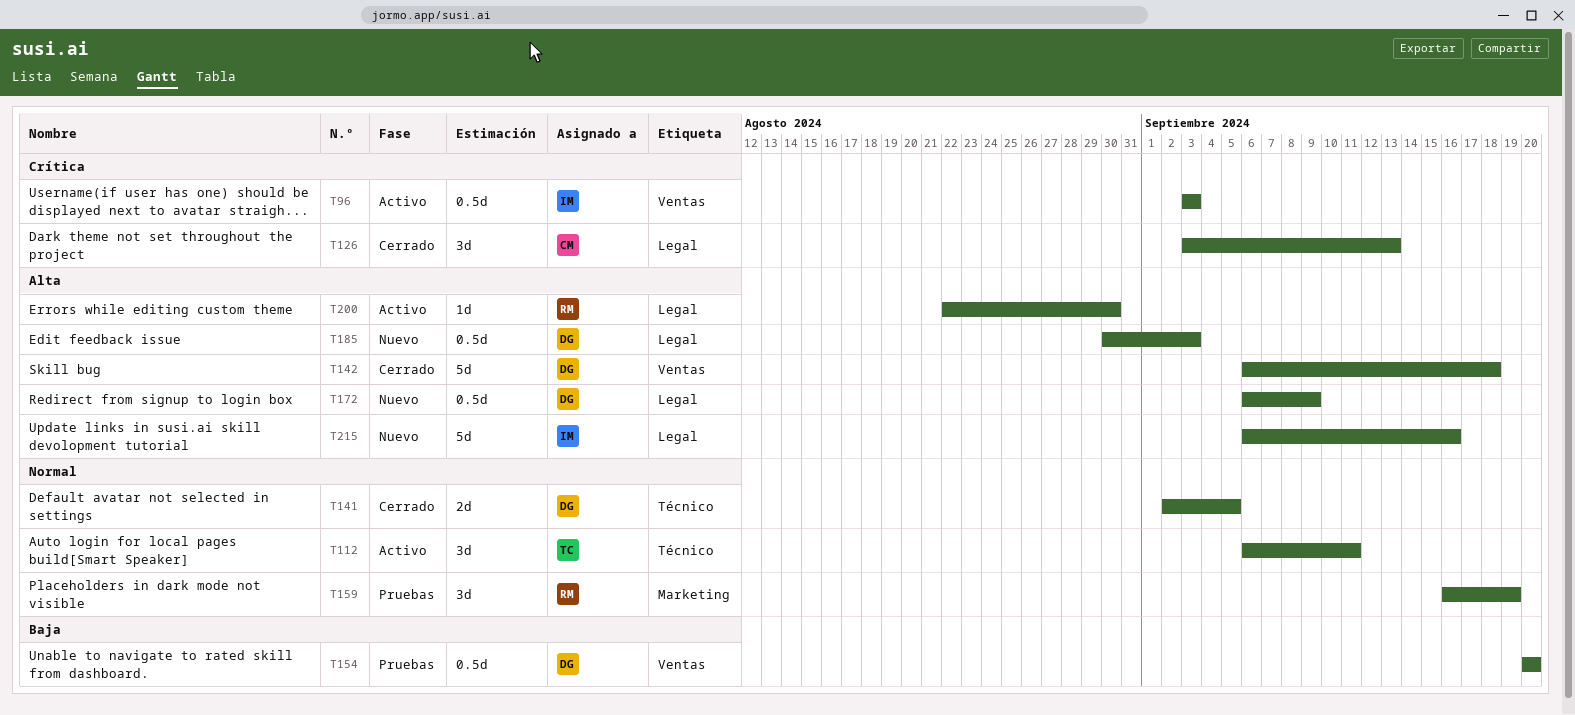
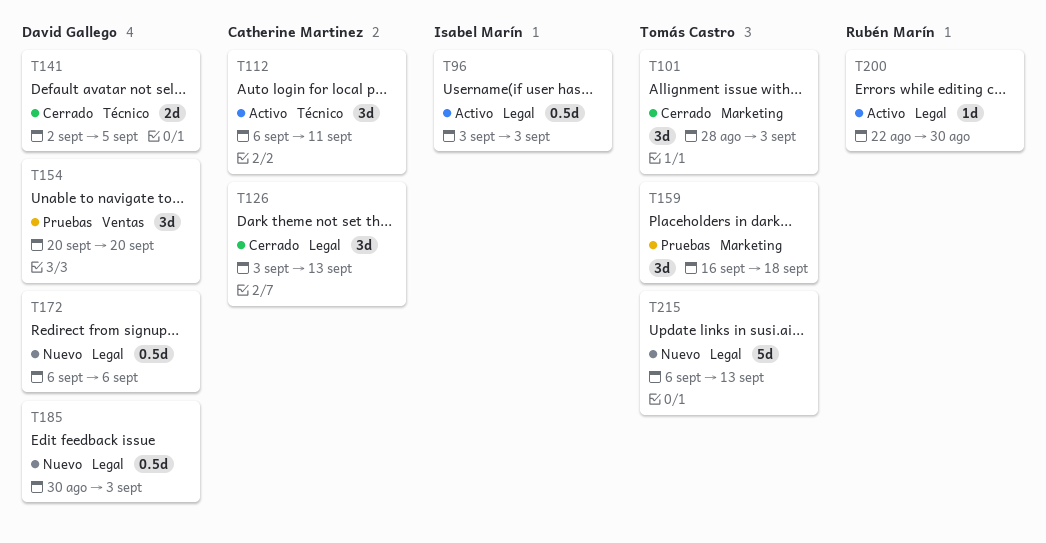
T96, label: Ventas -> Legal
T101: none -> present
T112, owner: Tomás Castro -> Catherine Martinez
T142: present -> none
T154, estimate: 0.5d -> 3d
T159, owner: Rubén Marín -> Tomás Castro
T159, due: Sep 19 -> Sep 18
T172, due: Sep 9 -> Sep 6
T215, owner: Isabel Marín -> Tomás Castro
T215, due: Sep 16 -> Sep 13

